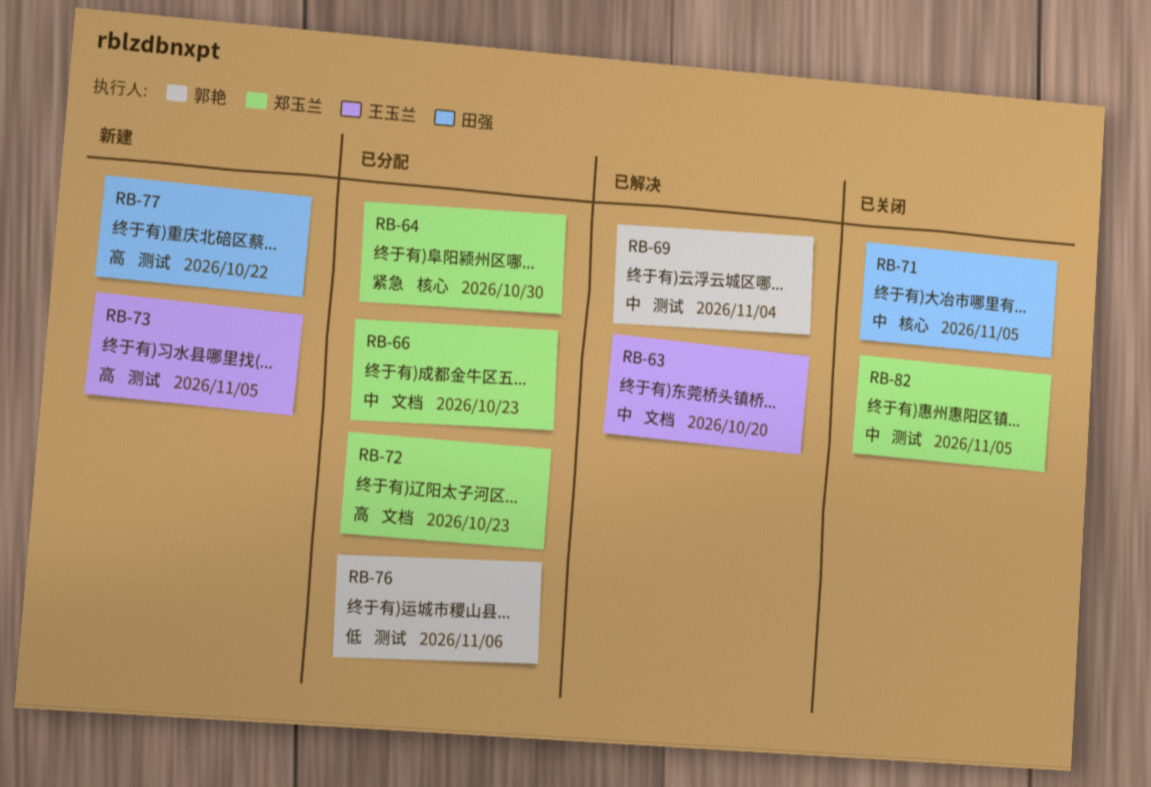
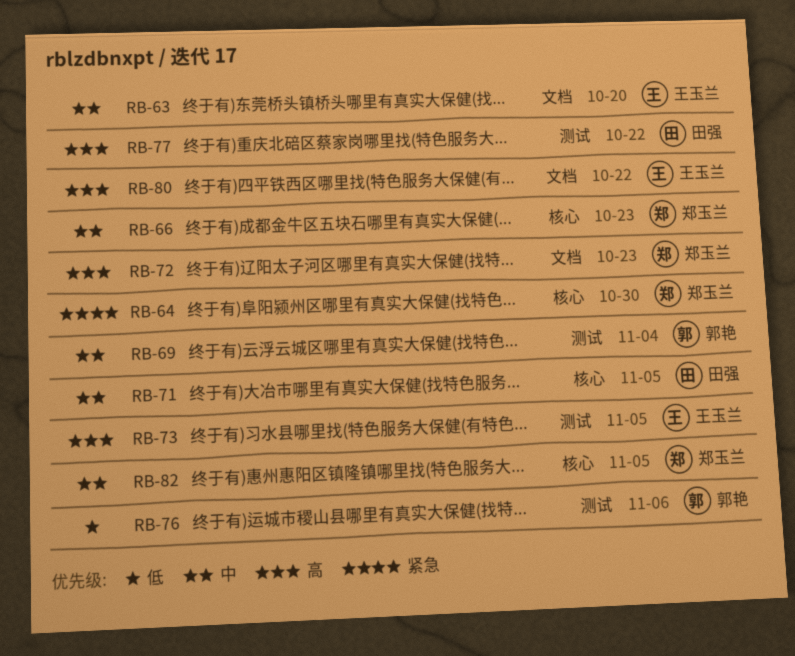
RB-66, label: 文档 -> 核心
RB-80: none -> present
RB-82, label: 测试 -> 核心

